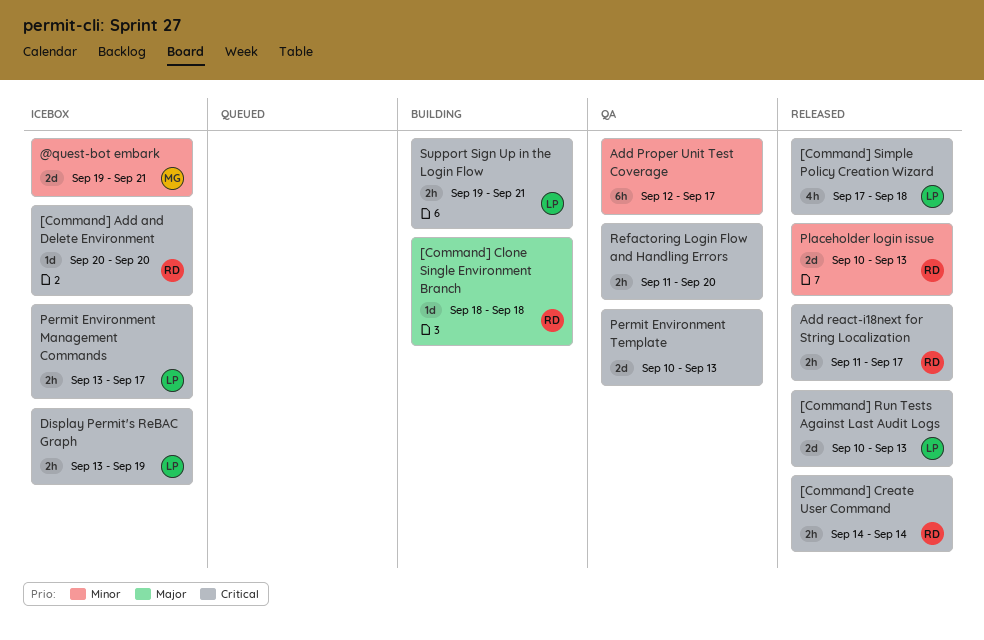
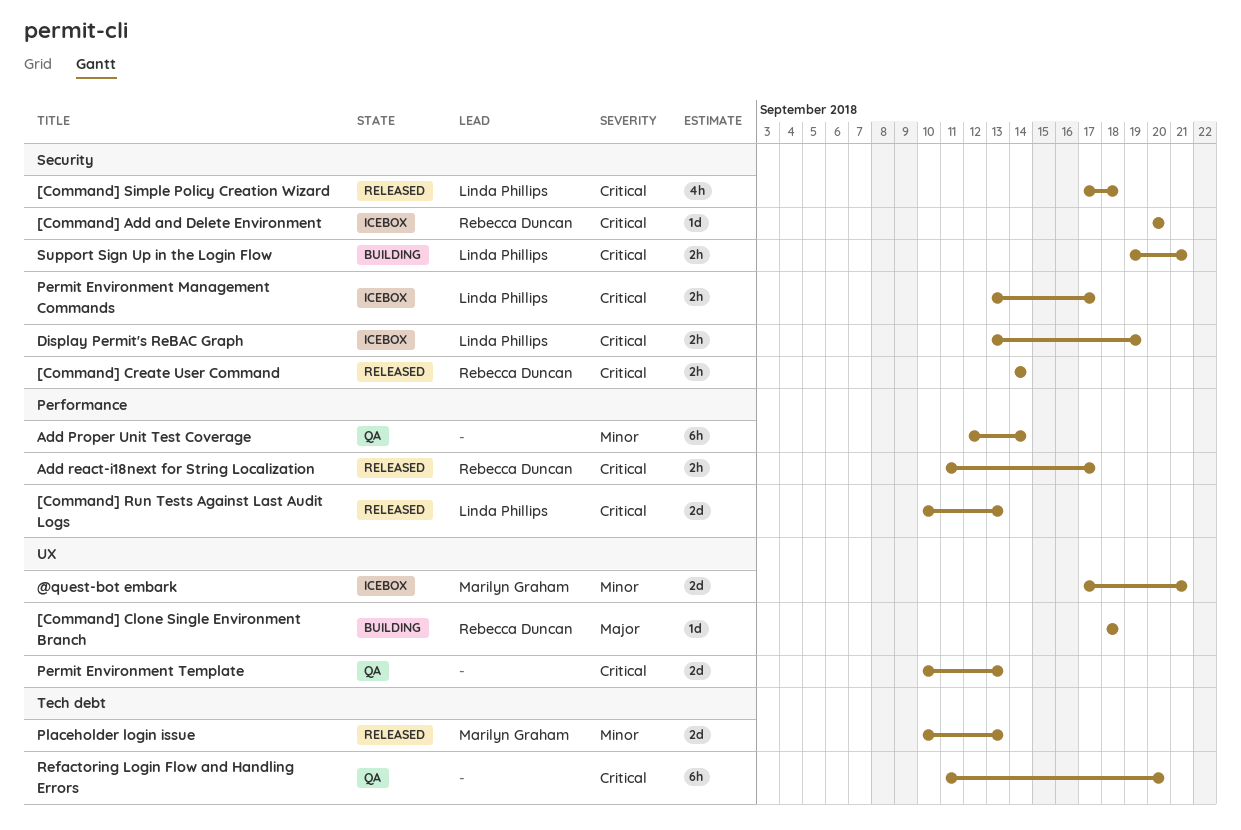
@quest-bot embark, start: Sep 19 -> Sep 17
Add Proper Unit Test Coverage, due: Sep 17 -> Sep 14
Placeholder login issue, owner: Rebecca Duncan -> Marilyn Graham
Refactoring Login Flow and Handling Errors, estimate: 2h -> 6h

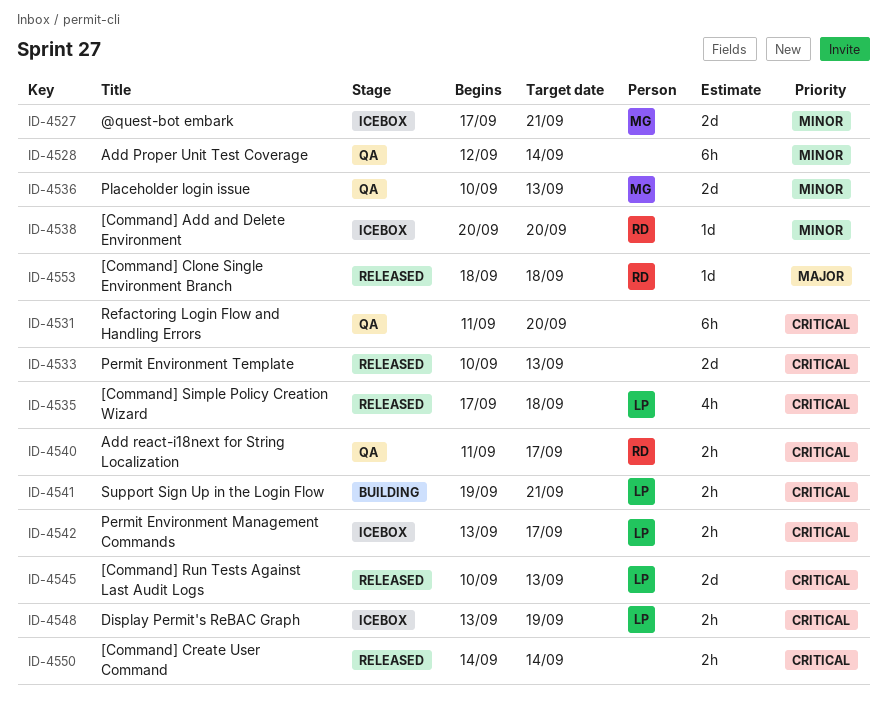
[Command] Add and Delete Environment, priority: Critical -> Minor
[Command] Clone Single Environment Branch, status: Building -> Released
[Command] Create User Command, owner: Rebecca Duncan -> none
Add react-i18next for String Localization, status: Released -> QA
Permit Environment Template, status: QA -> Released
Placeholder login issue, status: Released -> QA

